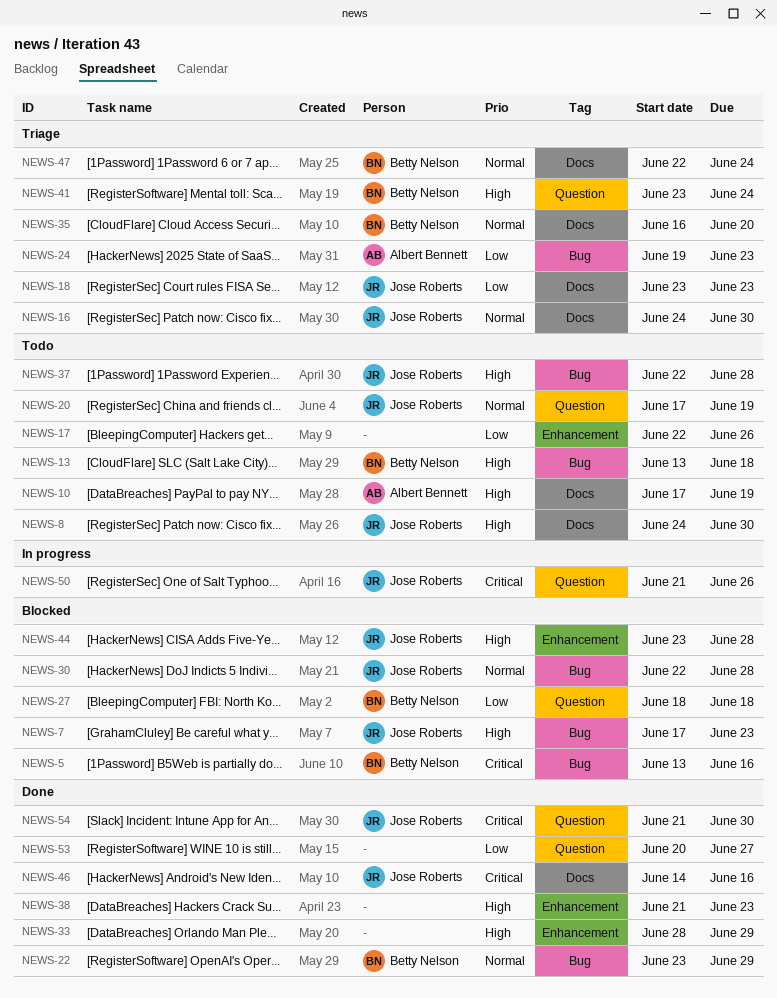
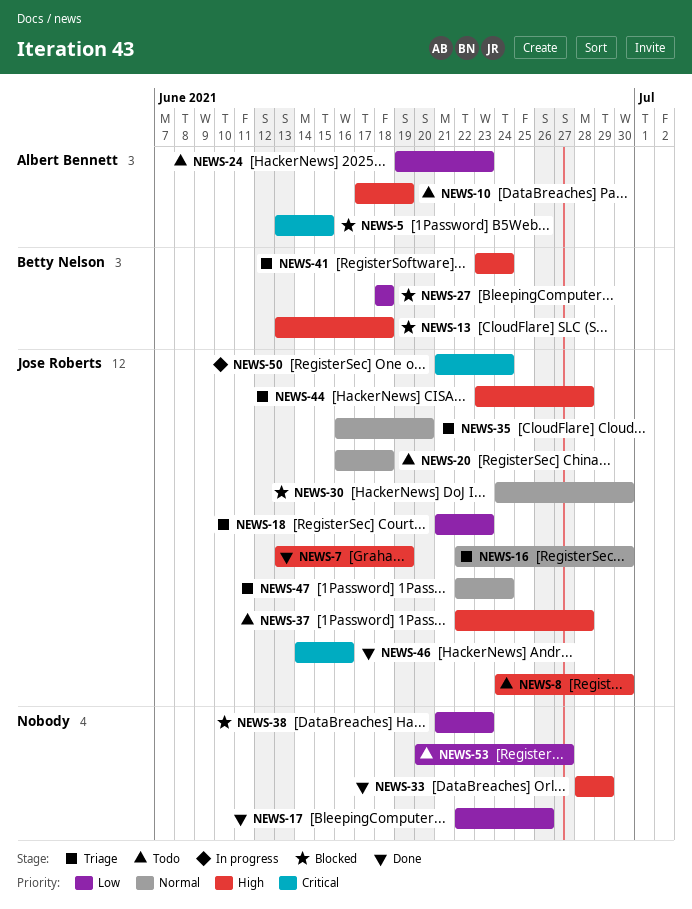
NEWS-5, owner: Betty Nelson -> Albert Bennett
NEWS-5, due: Jun 16 -> Jun 15
NEWS-7, status: Blocked -> Done
NEWS-7, start: Jun 17 -> Jun 13
NEWS-7, due: Jun 23 -> Jun 19
NEWS-13, status: Todo -> Blocked
NEWS-16, start: Jun 24 -> Jun 22
NEWS-17, status: Todo -> Done
NEWS-18, start: Jun 23 -> Jun 21
NEWS-20, start: Jun 17 -> Jun 16
NEWS-20, due: Jun 19 -> Jun 18
NEWS-22: present -> none
NEWS-24, status: Triage -> Todo
NEWS-30, start: Jun 22 -> Jun 24
NEWS-30, due: Jun 28 -> Jun 30
NEWS-35, owner: Betty Nelson -> Jose Roberts
NEWS-38, status: Done -> Blocked
NEWS-38, priority: High -> Low
NEWS-44, status: Blocked -> Triage
NEWS-47, owner: Betty Nelson -> Jose Roberts
NEWS-50, due: Jun 26 -> Jun 24
NEWS-53, status: Done -> Todo
NEWS-54: present -> none

